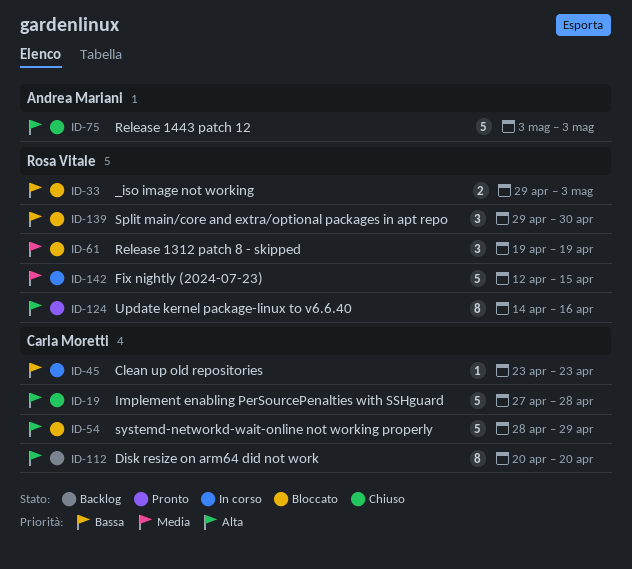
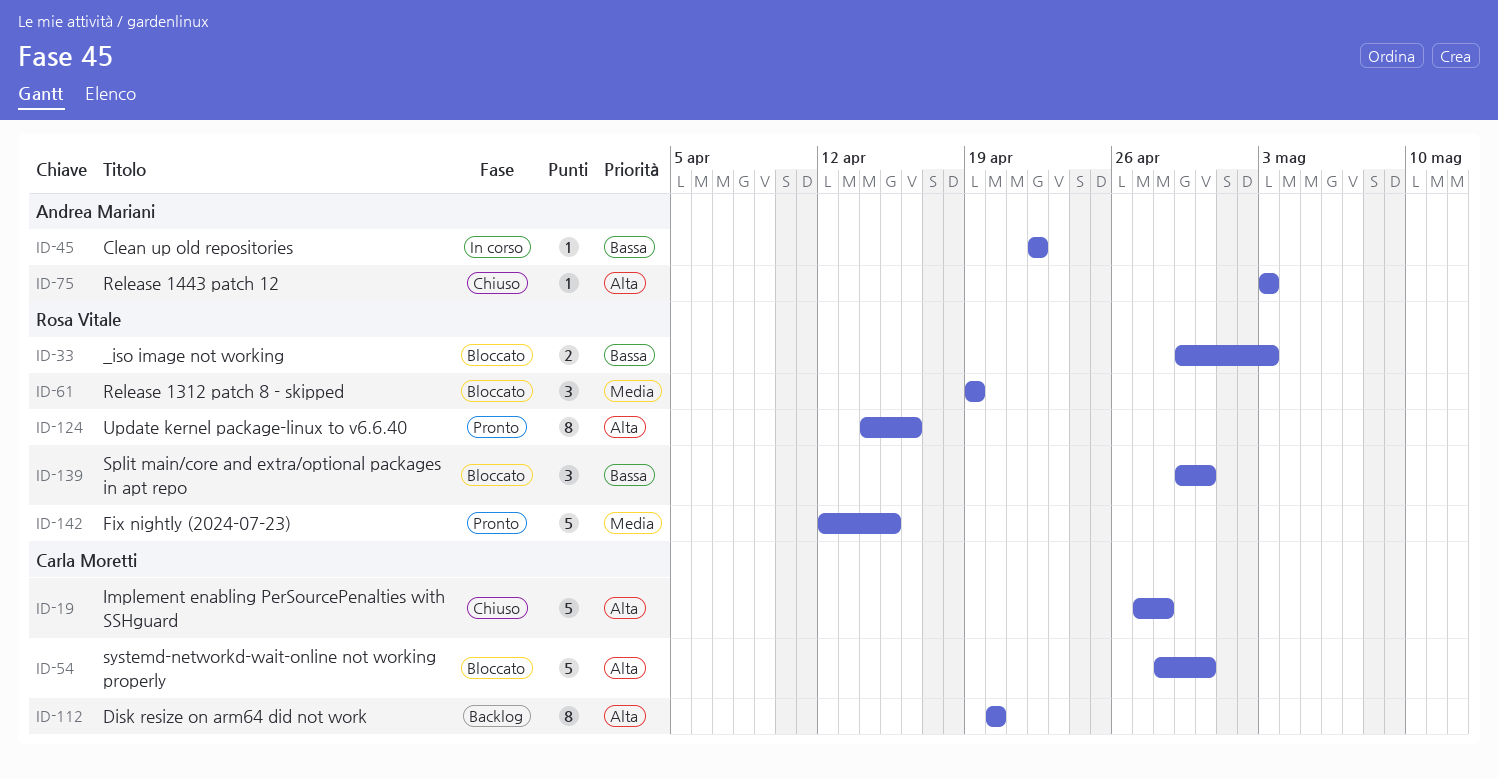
ID-45, owner: Carla Moretti -> Andrea Mariani
ID-45, start: Apr 23 -> Apr 22
ID-45, due: Apr 23 -> Apr 22
ID-54, due: Apr 29 -> Apr 30
ID-75, estimate: 5 -> 1
ID-142, status: In corso -> Pronto

